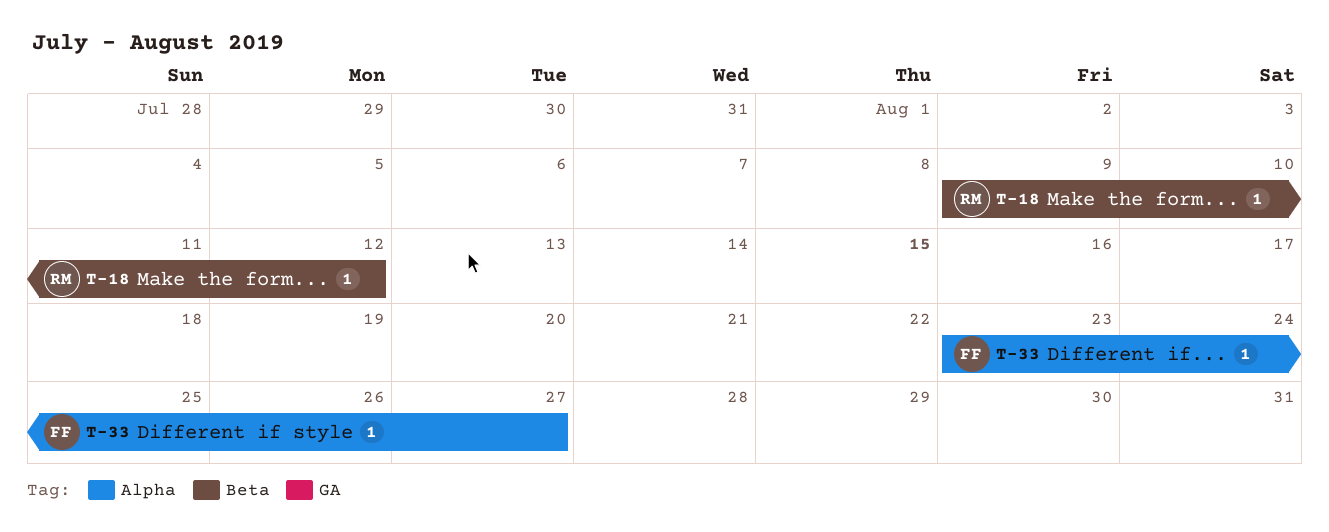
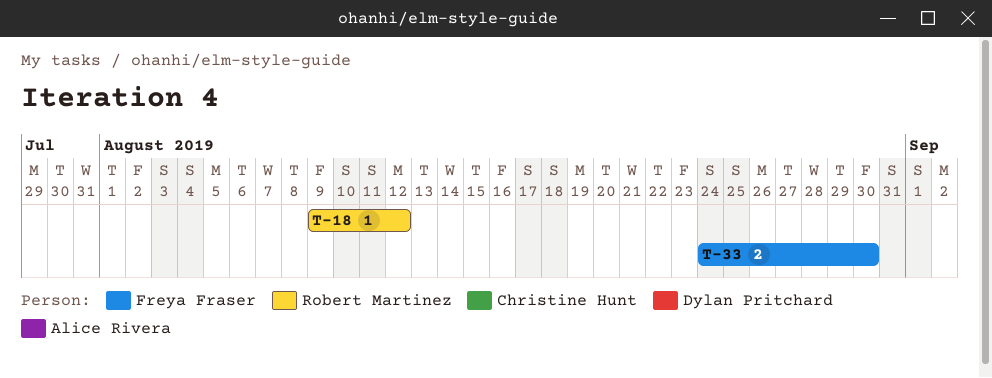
T-33, estimate: 1 -> 2
T-33, start: Aug 23 -> Aug 24
T-33, due: Aug 27 -> Aug 30

